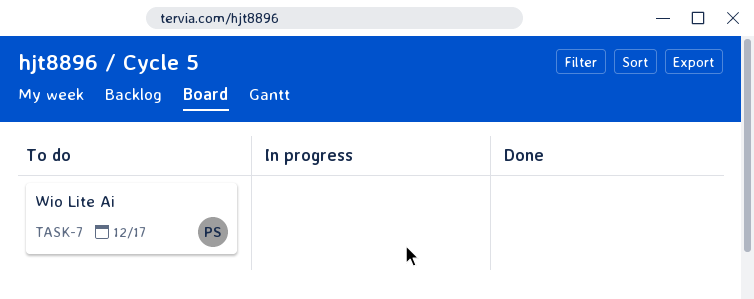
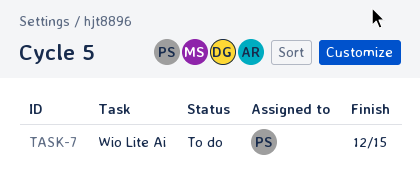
TASK-7, due: Dec 17 -> Dec 15

